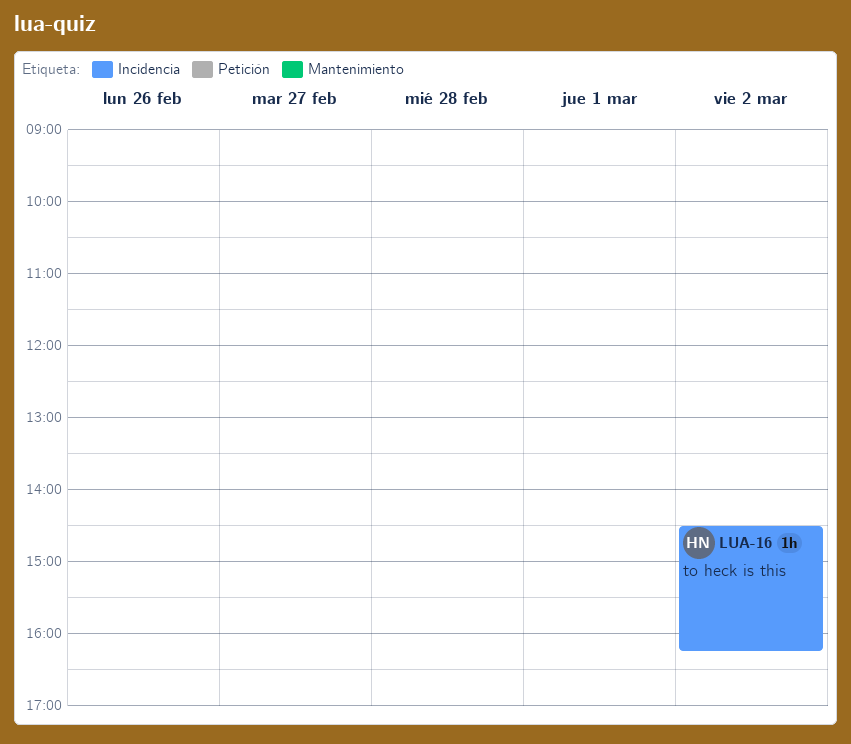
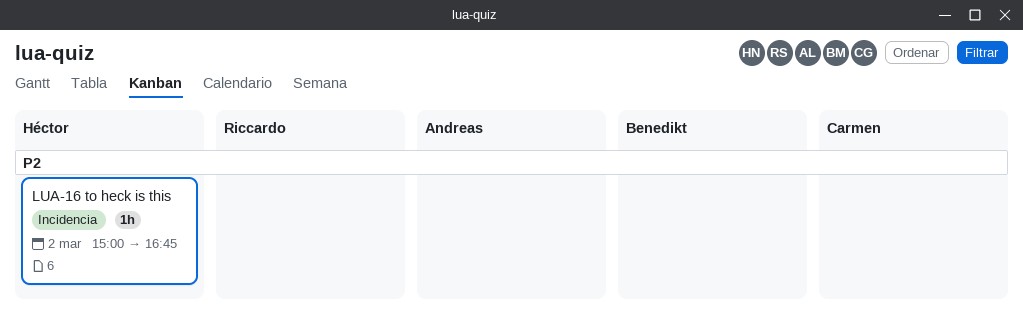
LUA-16, begins: 14:30 -> 15:00
LUA-16, ends: 16:15 -> 16:45

